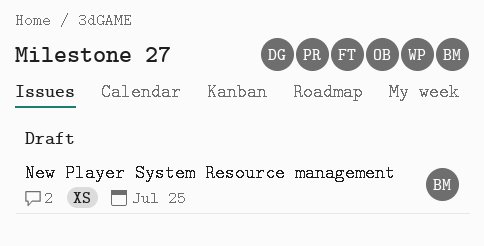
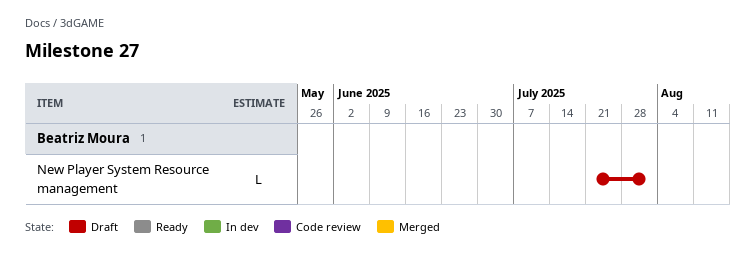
New Player System Resource management, estimate: XS -> L
New Player System Resource management, due: Jul 25 -> Aug 1

